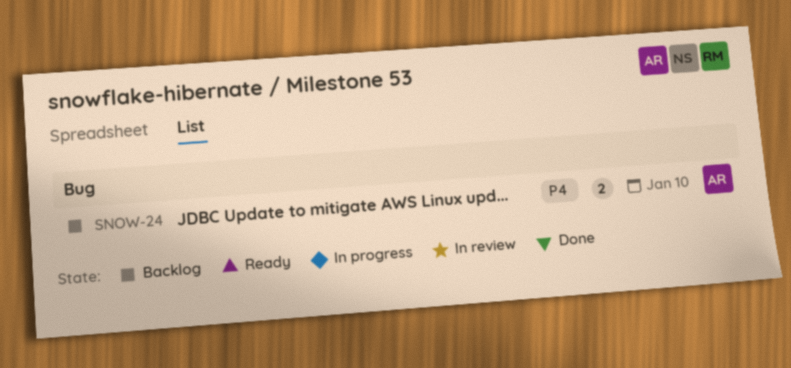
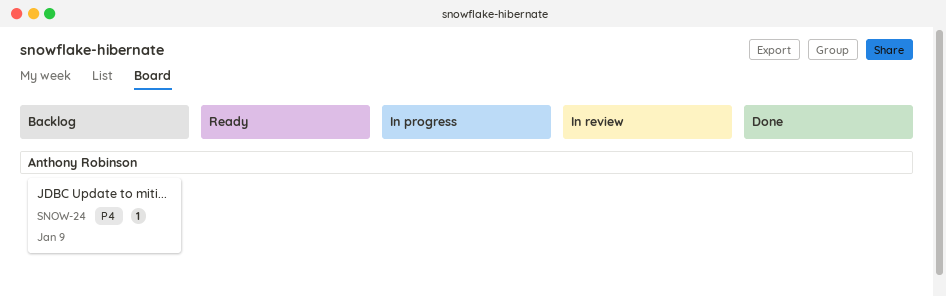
SNOW-24, estimate: 2 -> 1
SNOW-24, due: Jan 10 -> Jan 9

